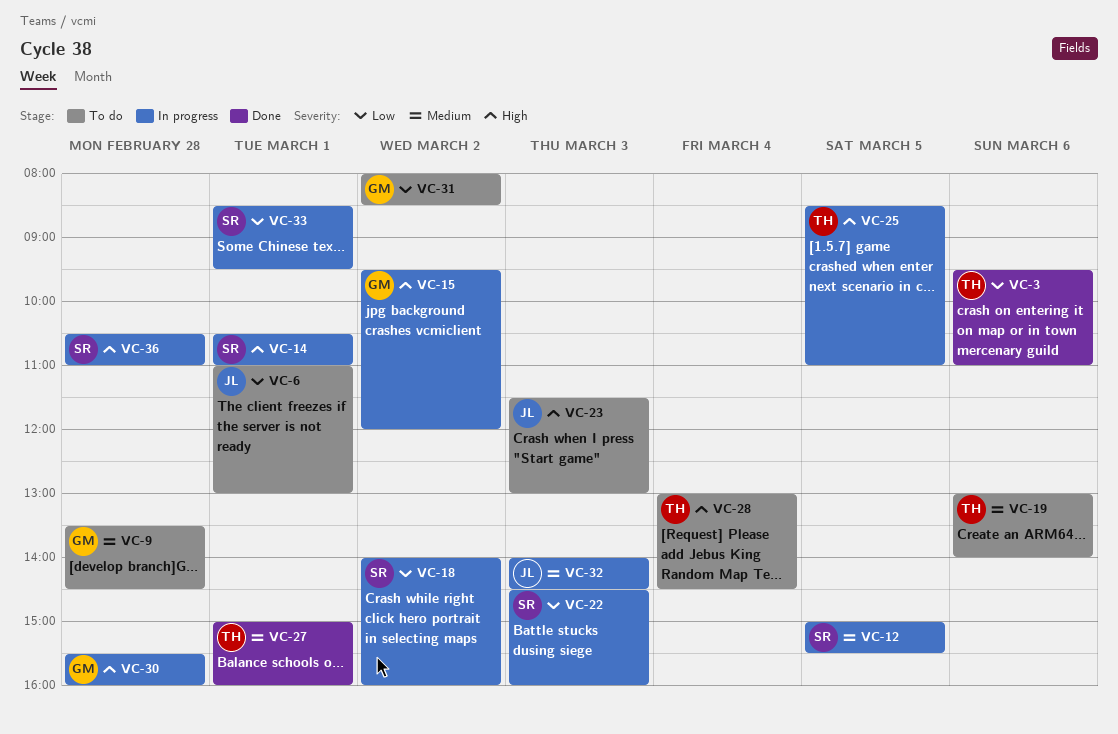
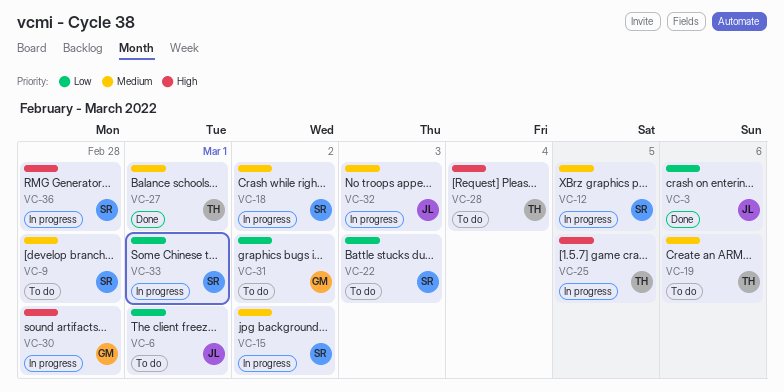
VC-3, owner: TH -> JL
VC-9, owner: GM -> SR
VC-14: present -> none
VC-15, owner: GM -> SR
VC-15, priority: High -> Medium
VC-18, priority: Low -> Medium
VC-22, status: In progress -> To do
VC-23: present -> none

